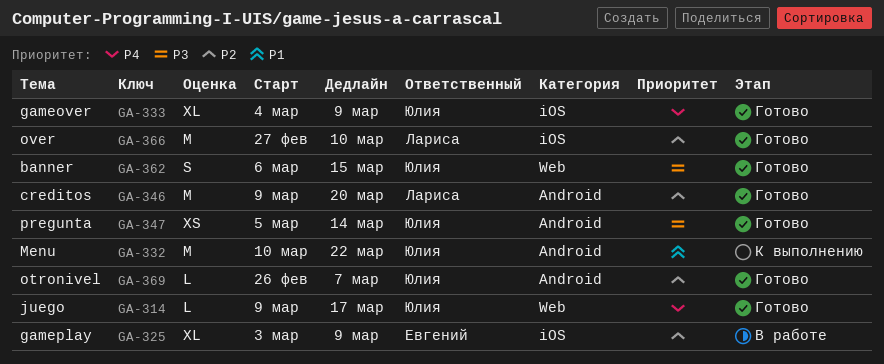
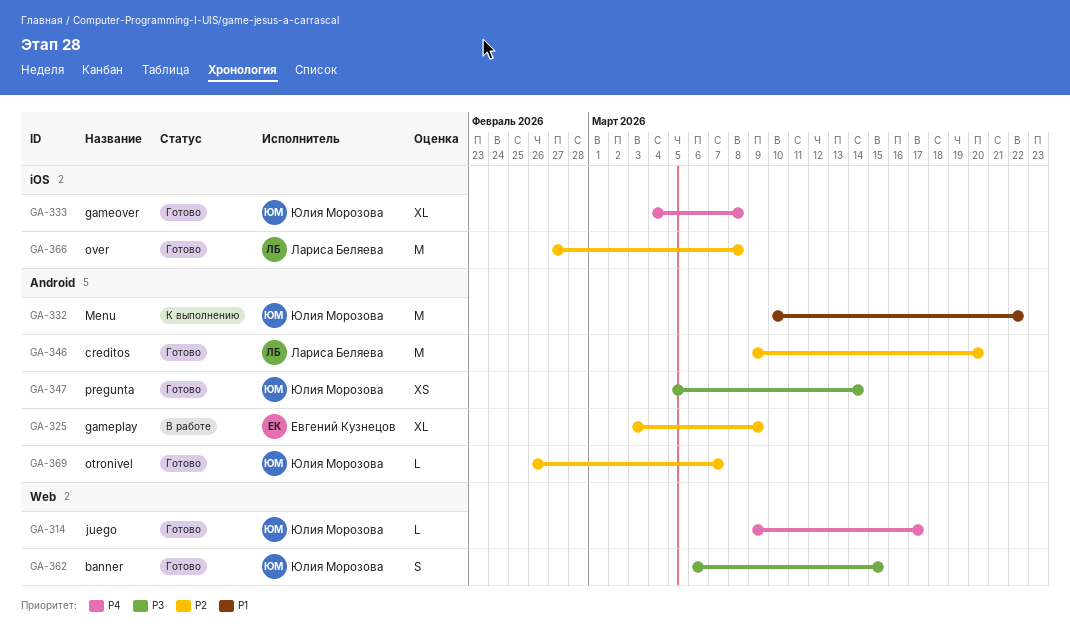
GA-325, label: iOS -> Android
GA-333, due: Mar 9 -> Mar 8
GA-366, due: Mar 10 -> Mar 8

